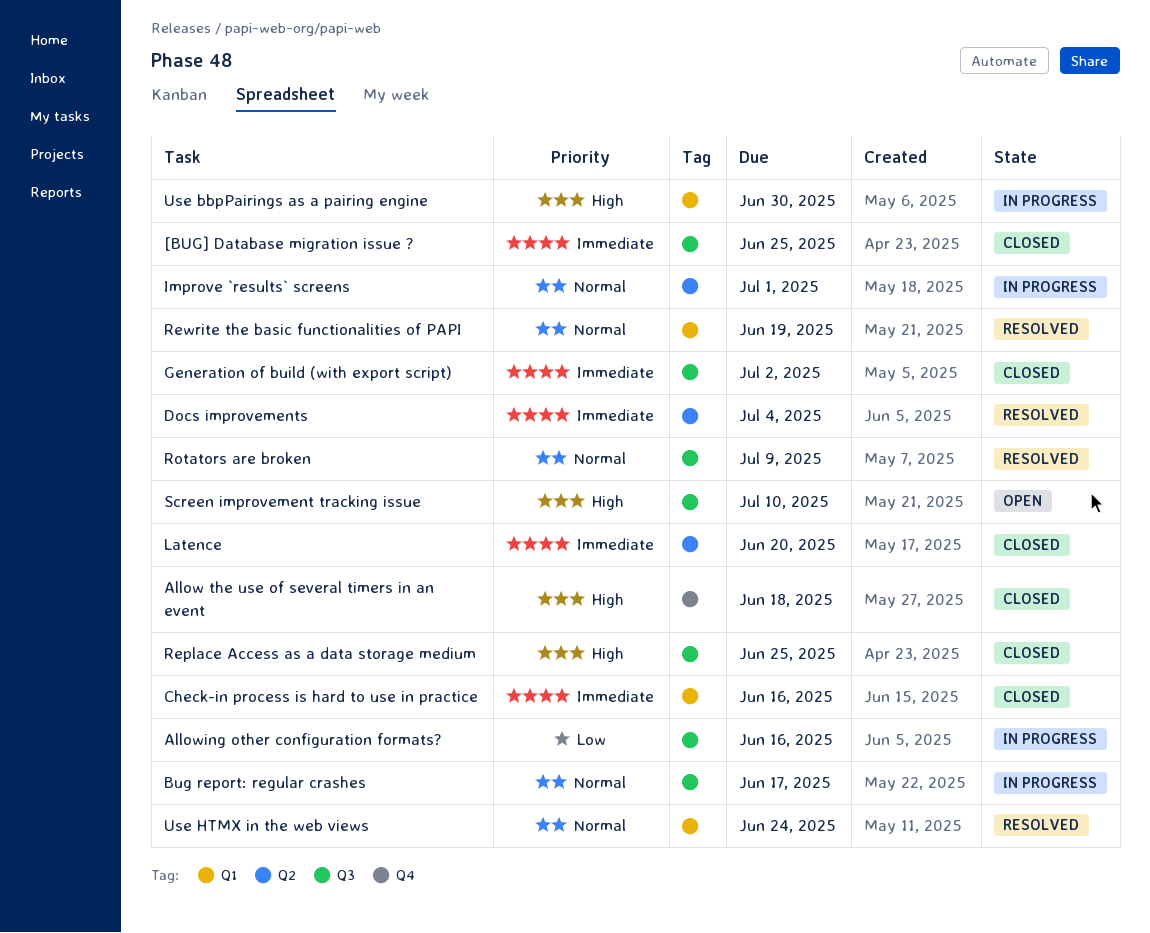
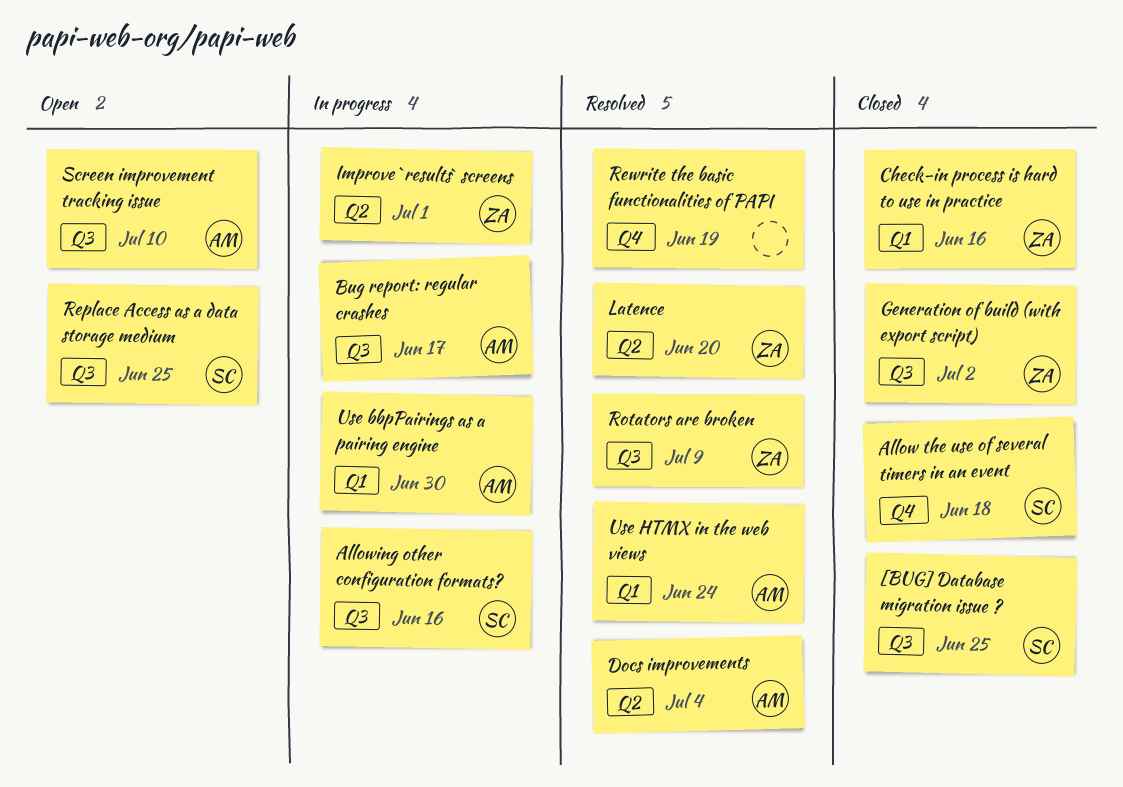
Latence, status: Closed -> Resolved
Replace Access as a data storage medium, status: Closed -> Open
Rewrite the basic functionalities of PAPI, label: Q1 -> Q4

